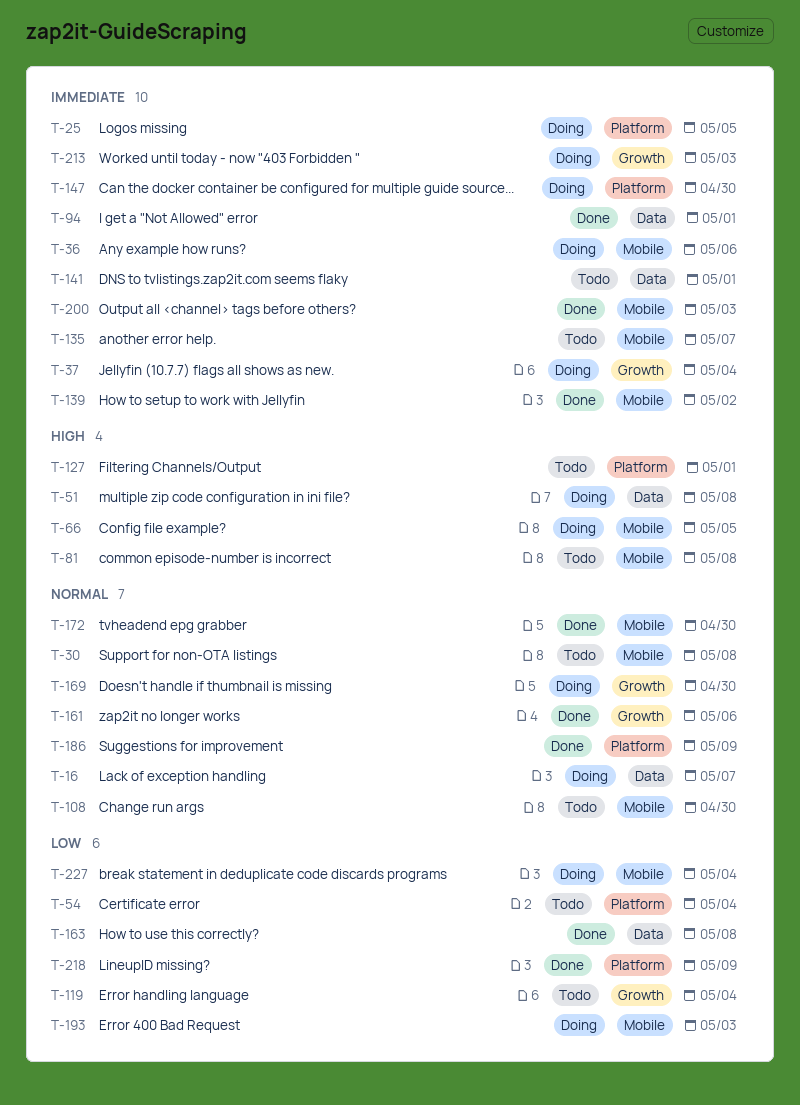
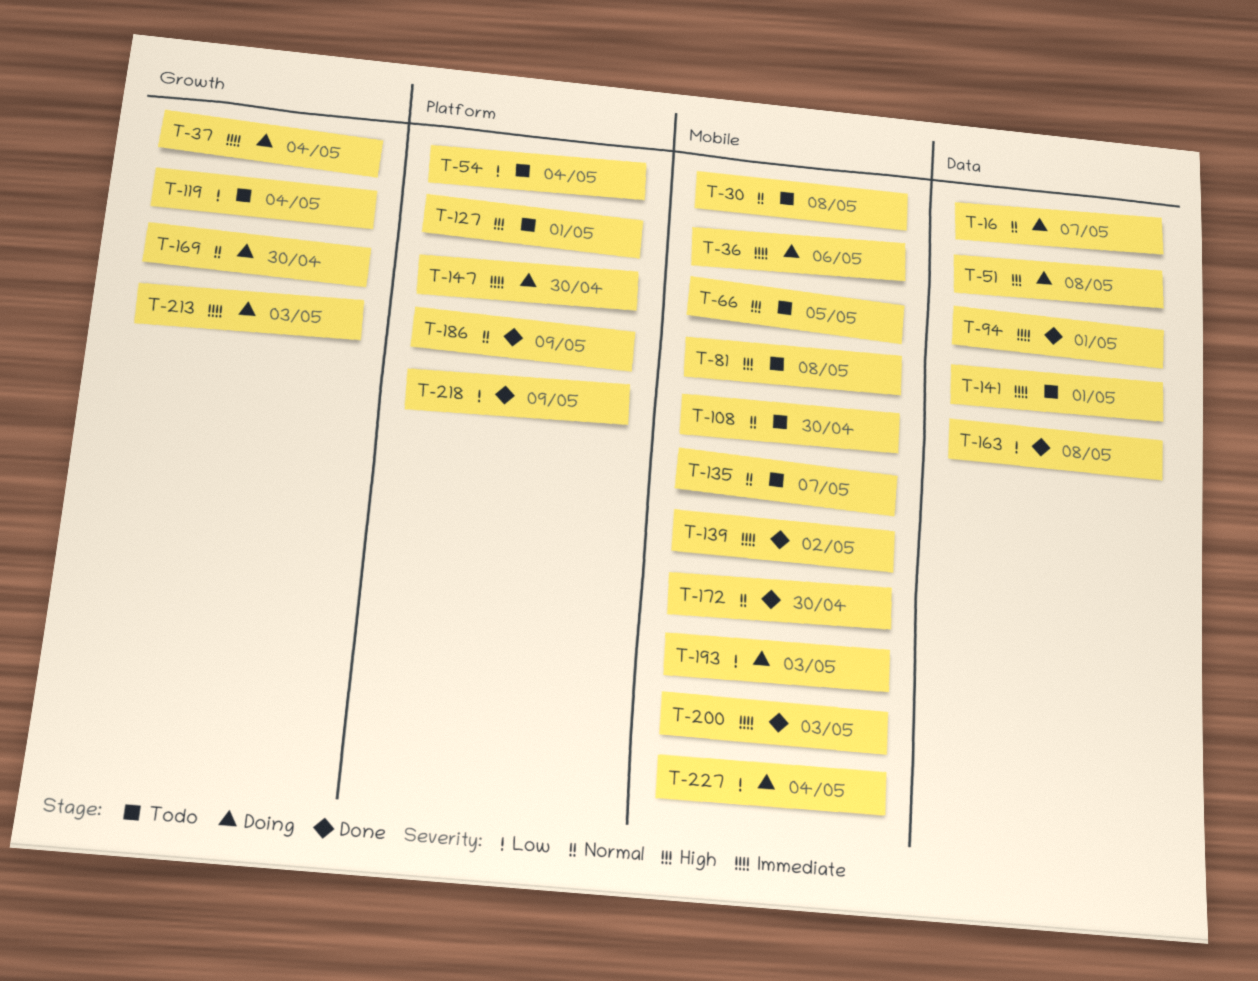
T-25: present -> none
T-66, status: Doing -> Todo
T-135, priority: Immediate -> Normal
T-161: present -> none

